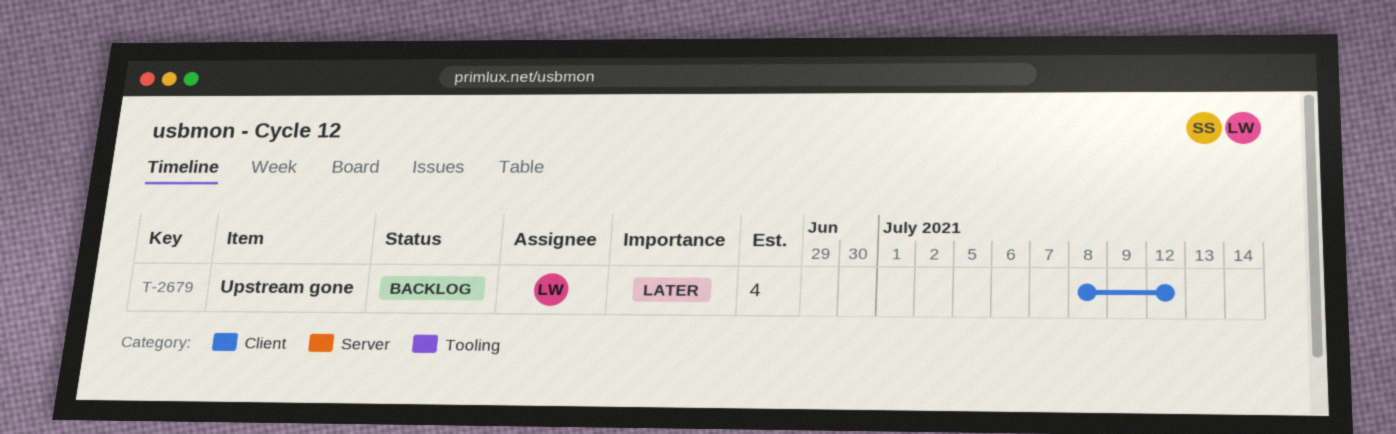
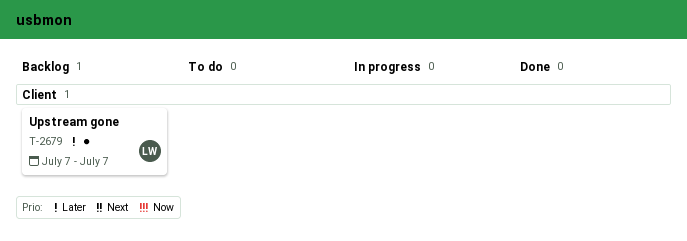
T-2679, estimate: 4 -> 1
T-2679, start: Jul 8 -> Jul 7
T-2679, due: Jul 12 -> Jul 7

